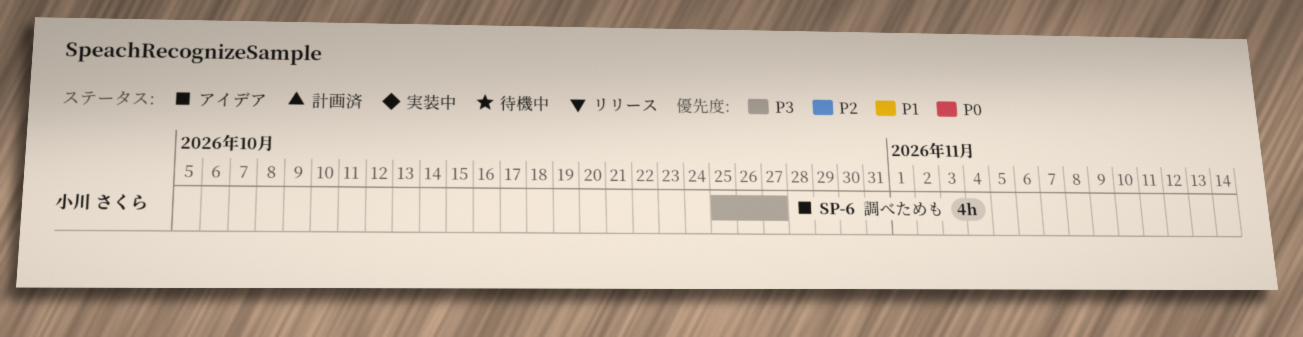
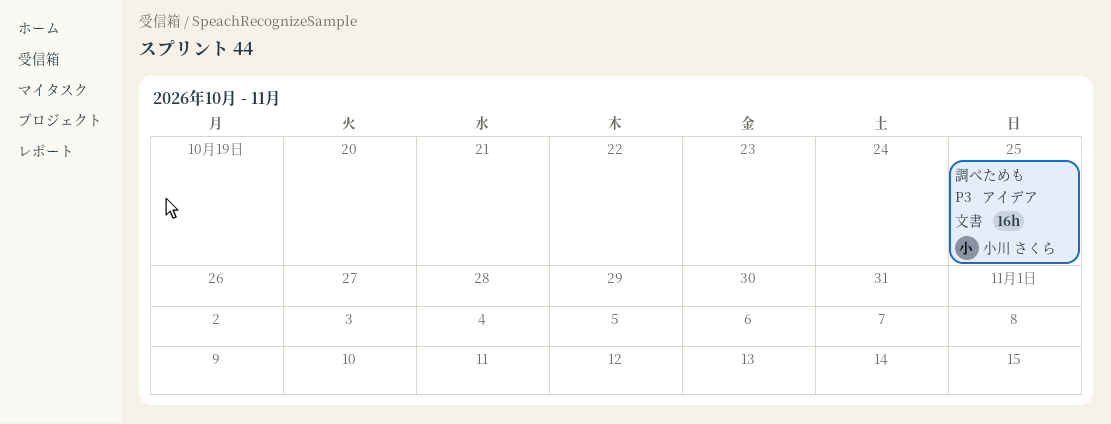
調べためも, estimate: 4h -> 16h
調べためも, due: Oct 27 -> Oct 25

